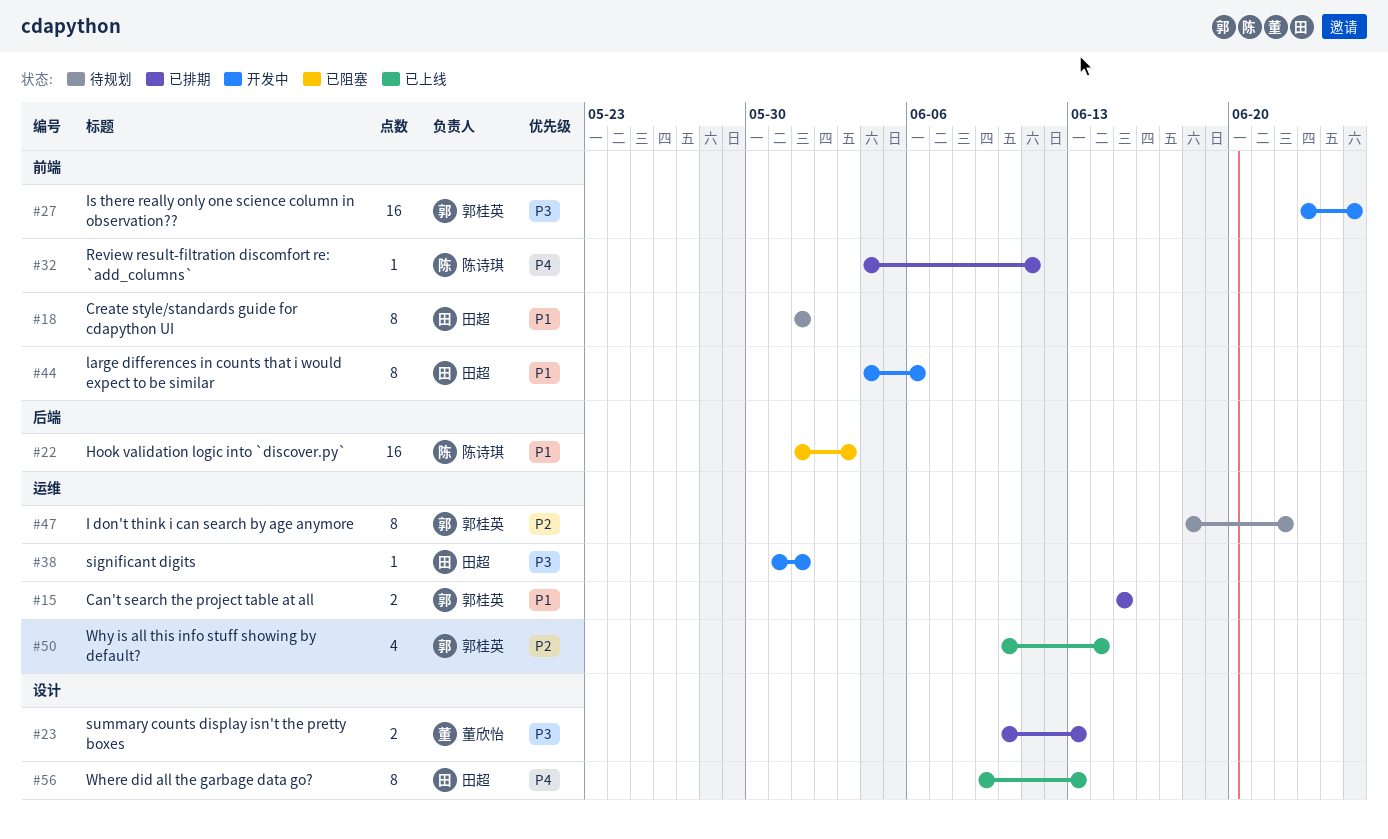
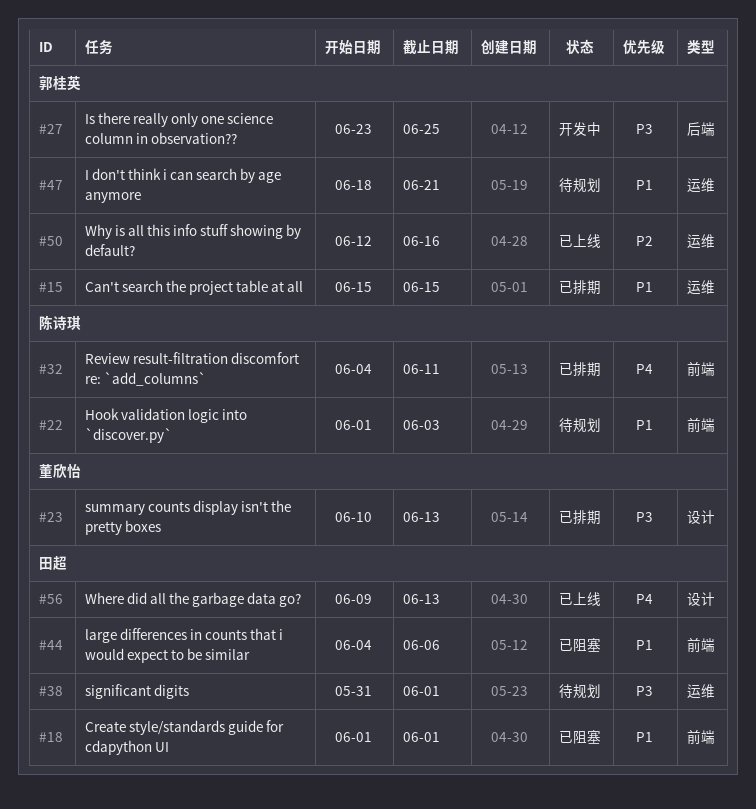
#18, status: 待规划 -> 已阻塞
#22, status: 已阻塞 -> 待规划
#22, label: 后端 -> 前端
#27, label: 前端 -> 后端
#38, status: 开发中 -> 待规划
#44, status: 开发中 -> 已阻塞
#47, priority: P2 -> P1
#47, due: Jun 22 -> Jun 21
#50, start: Jun 10 -> Jun 12
#50, due: Jun 14 -> Jun 16

